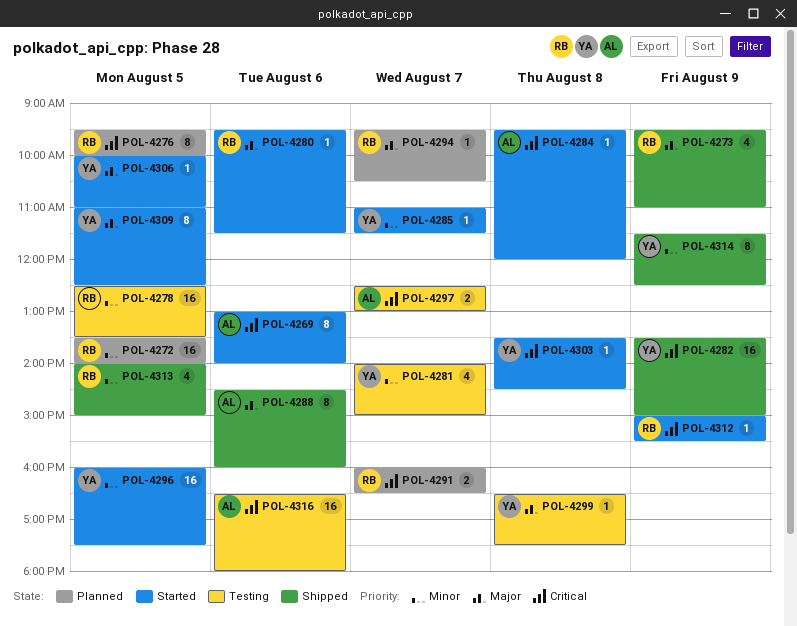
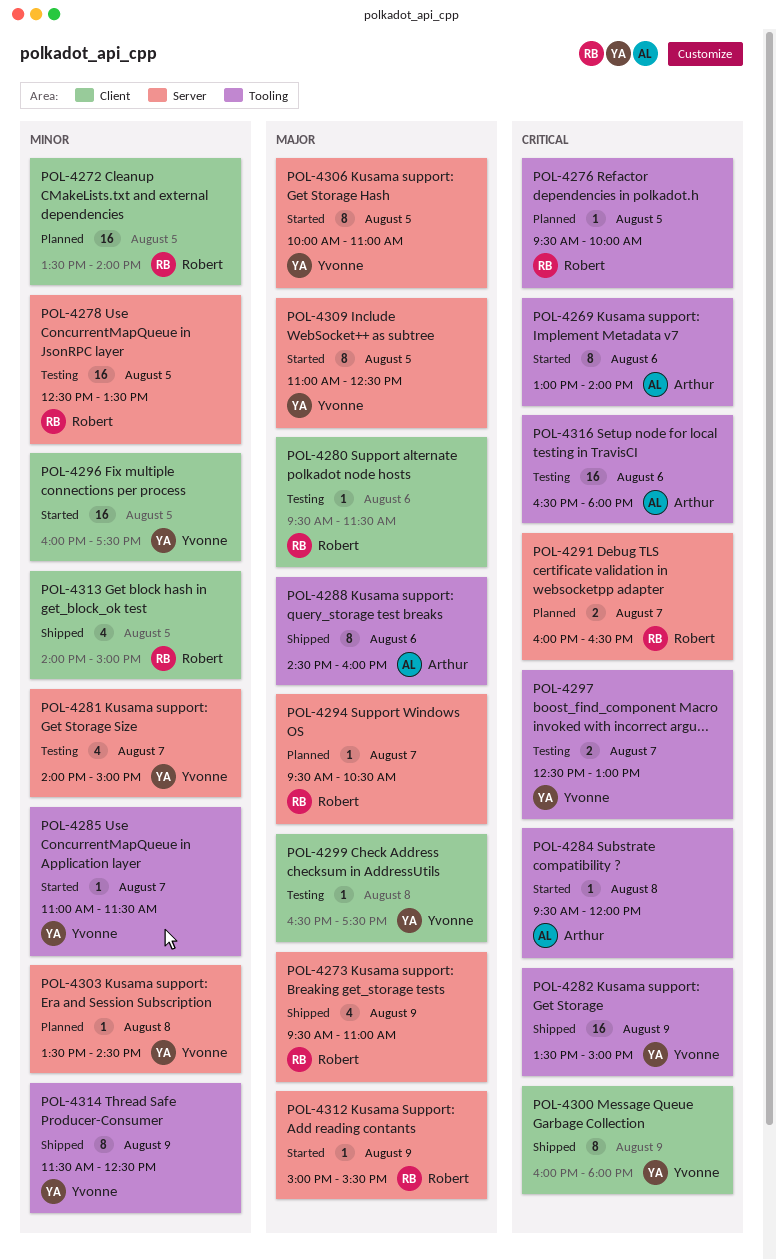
POL-4276, estimate: 8 -> 1
POL-4280, status: Started -> Testing
POL-4297, owner: Arthur -> Yvonne
POL-4300: none -> present
POL-4303, status: Started -> Planned
POL-4303, priority: Critical -> Minor
POL-4306, estimate: 1 -> 8
POL-4312, priority: Critical -> Major

